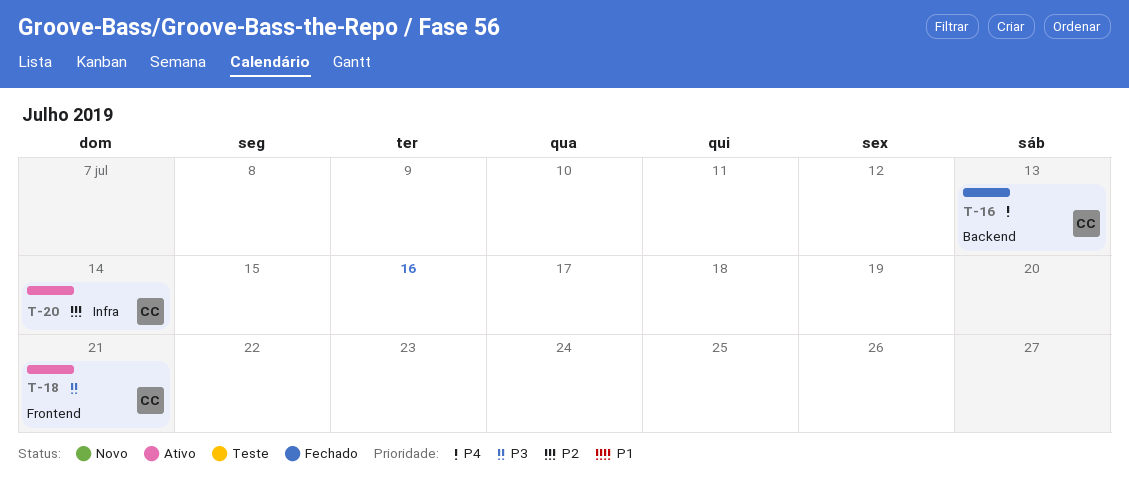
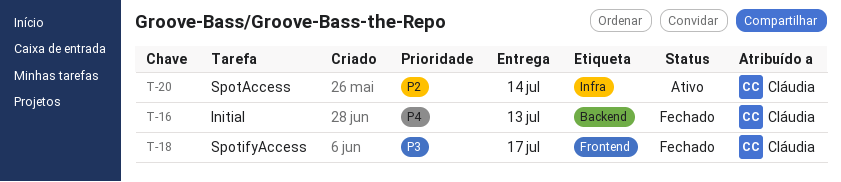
T-18, status: Ativo -> Fechado
T-18, due: Jul 21 -> Jul 17

